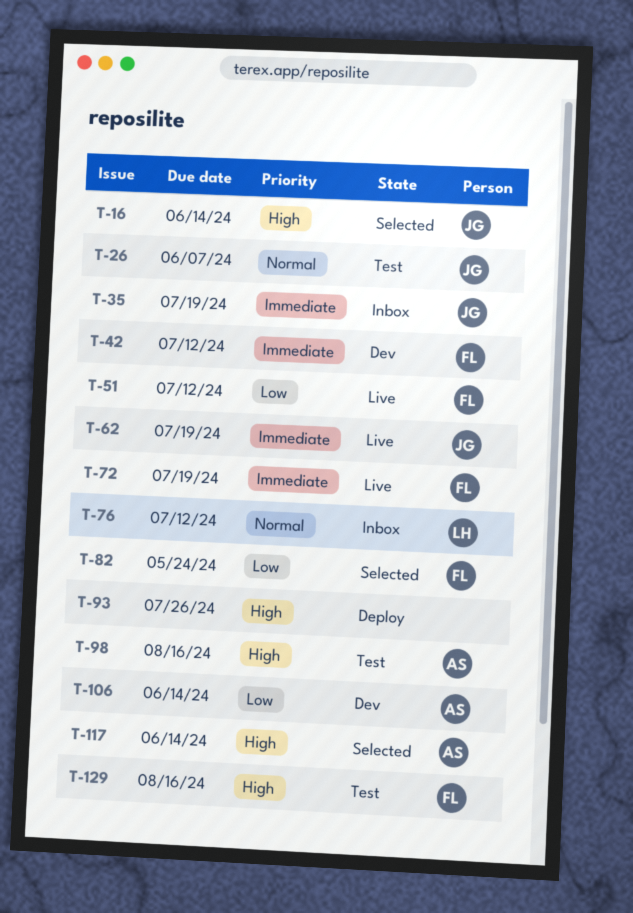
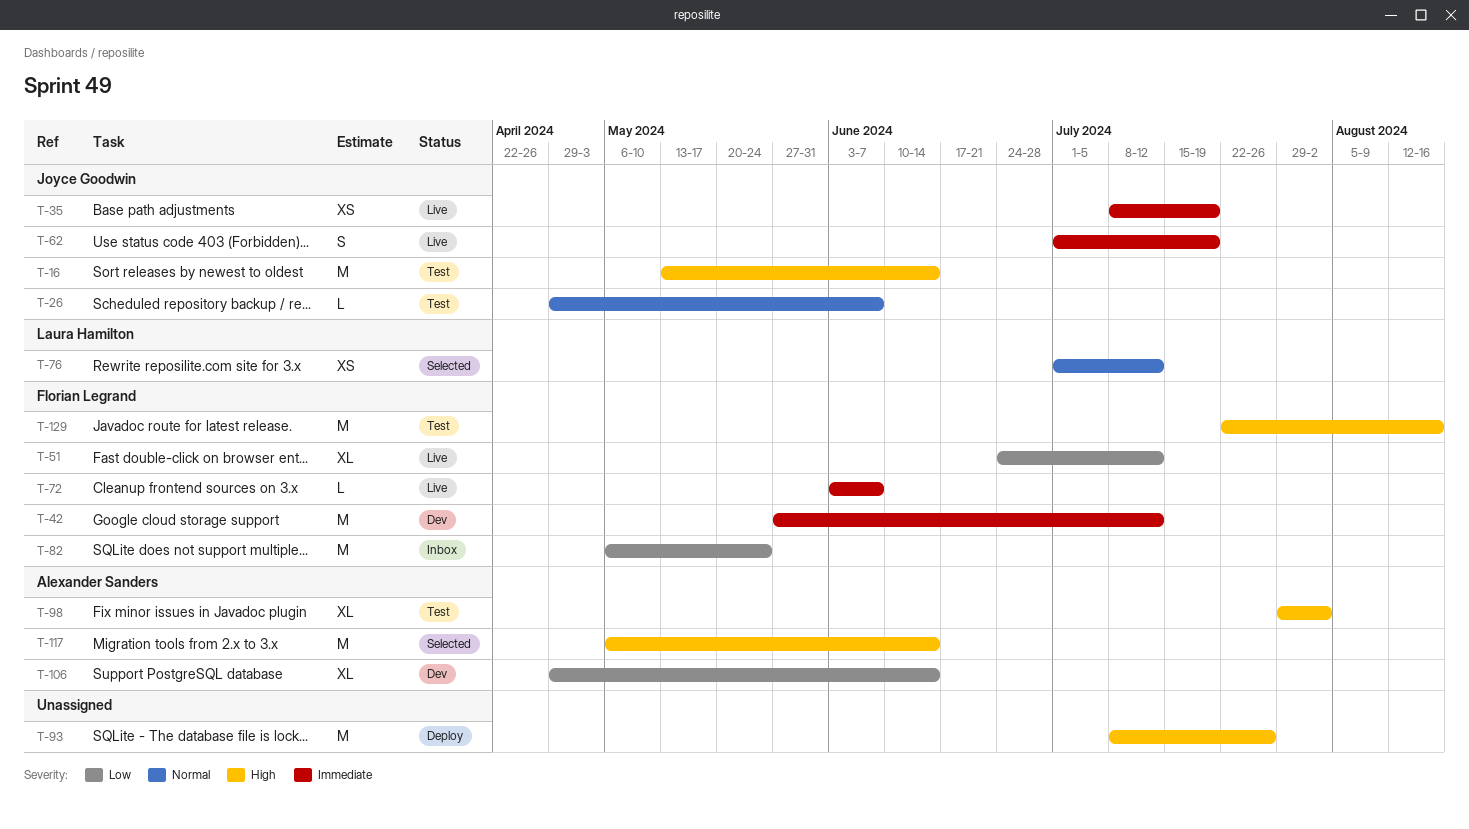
T-16, status: Selected -> Test
T-35, status: Inbox -> Live
T-72, due: Jul 19 -> Jun 7
T-76, status: Inbox -> Selected
T-82, status: Selected -> Inbox
T-98, due: Aug 16 -> Aug 2

